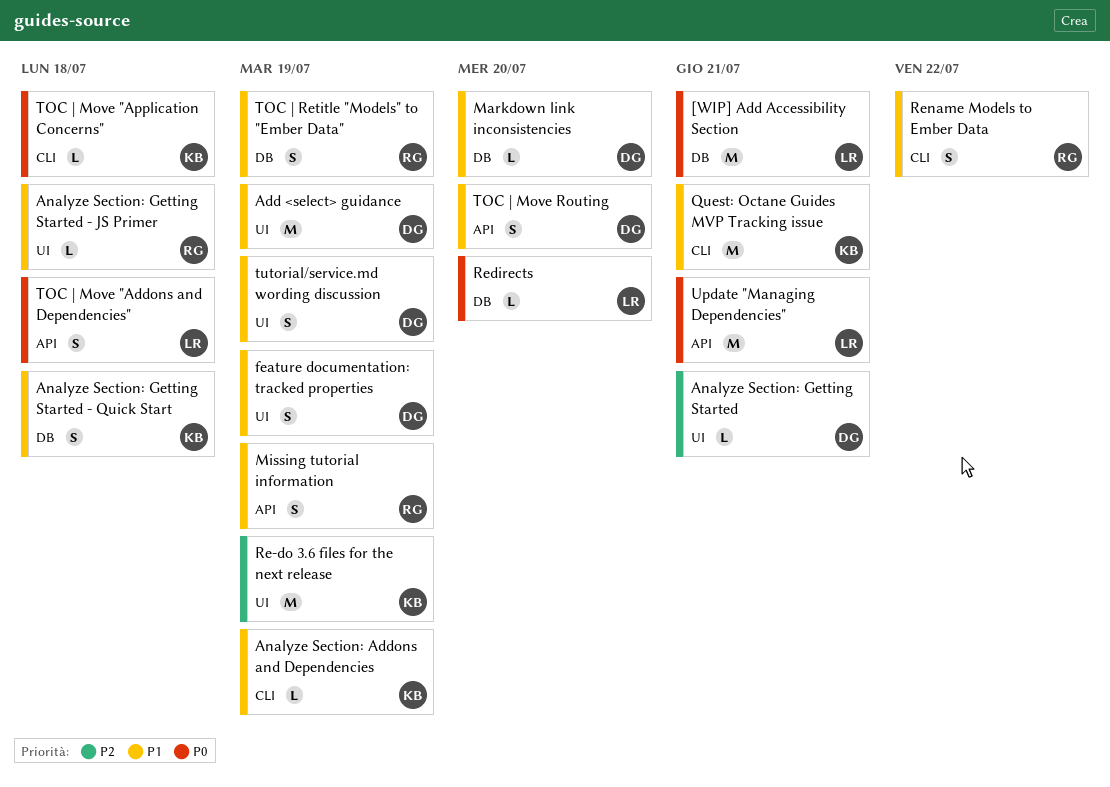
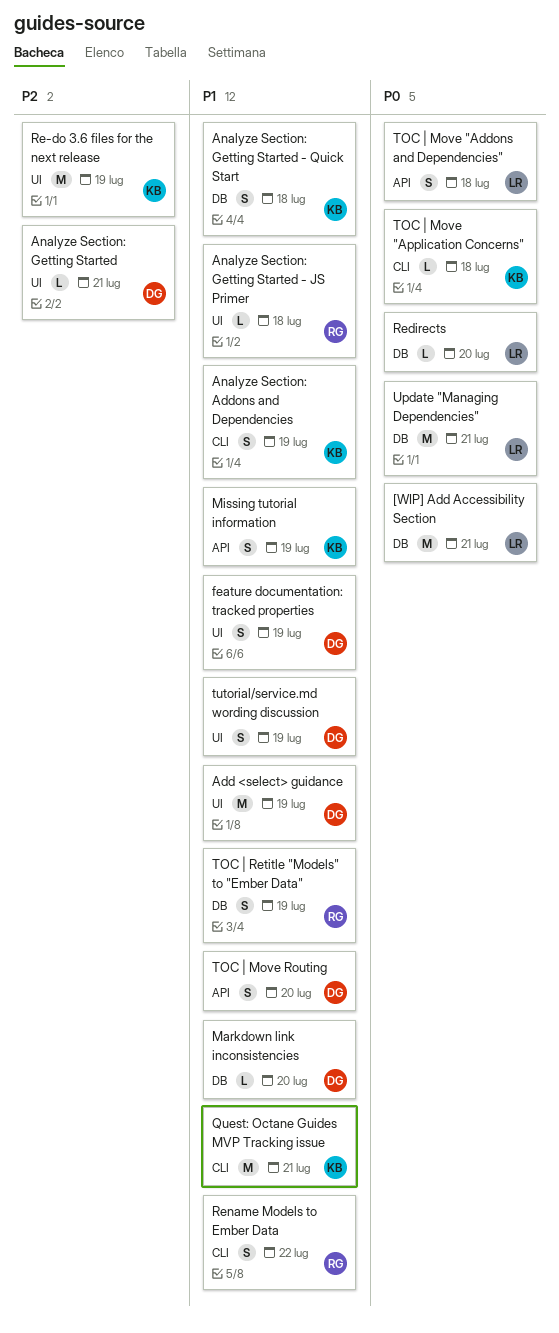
Analyze Section: Addons and Dependencies, estimate: L -> S
Missing tutorial information, owner: RG -> KB
Update "Managing Dependencies", label: API -> DB

